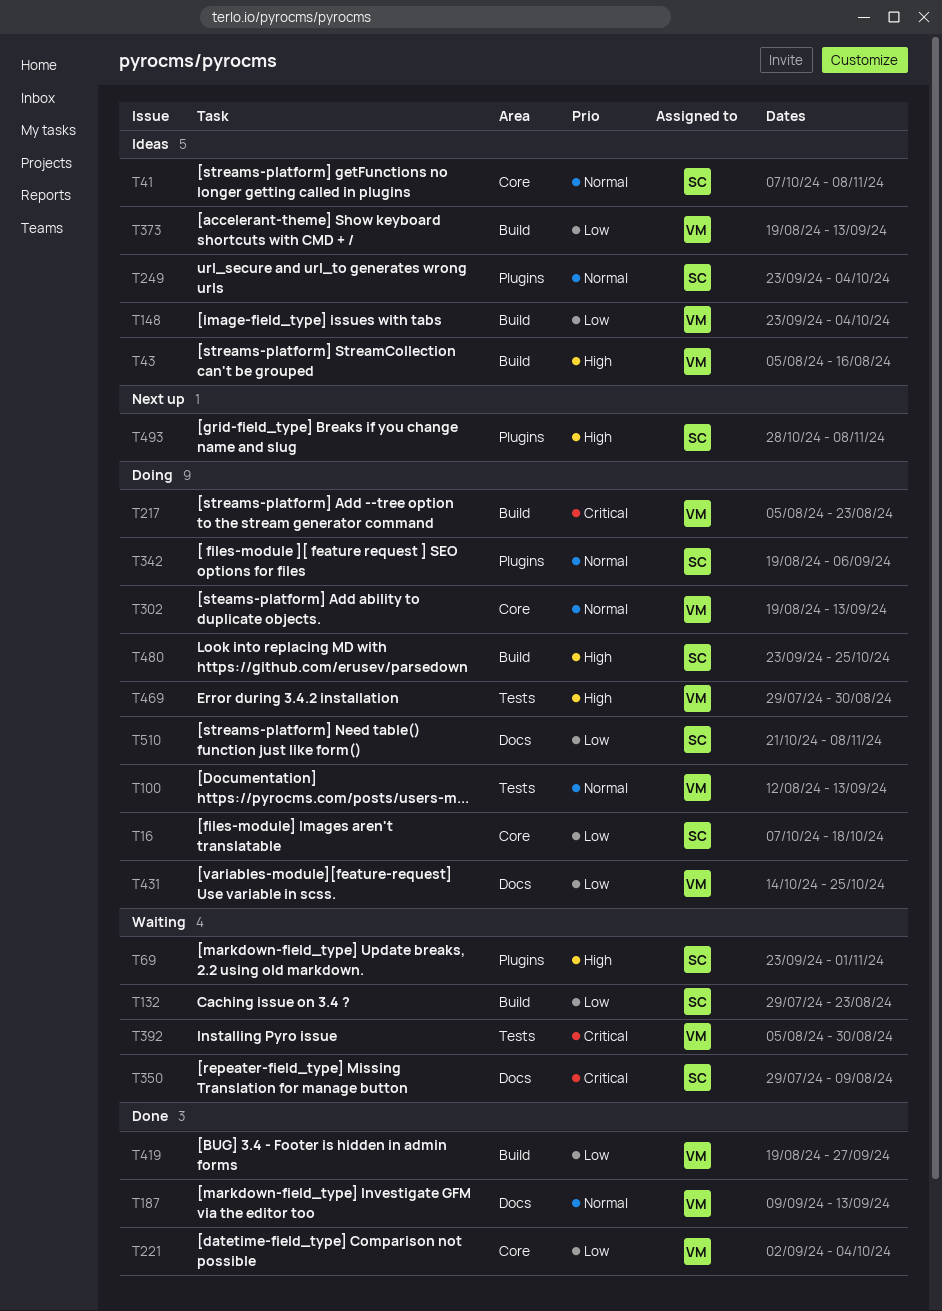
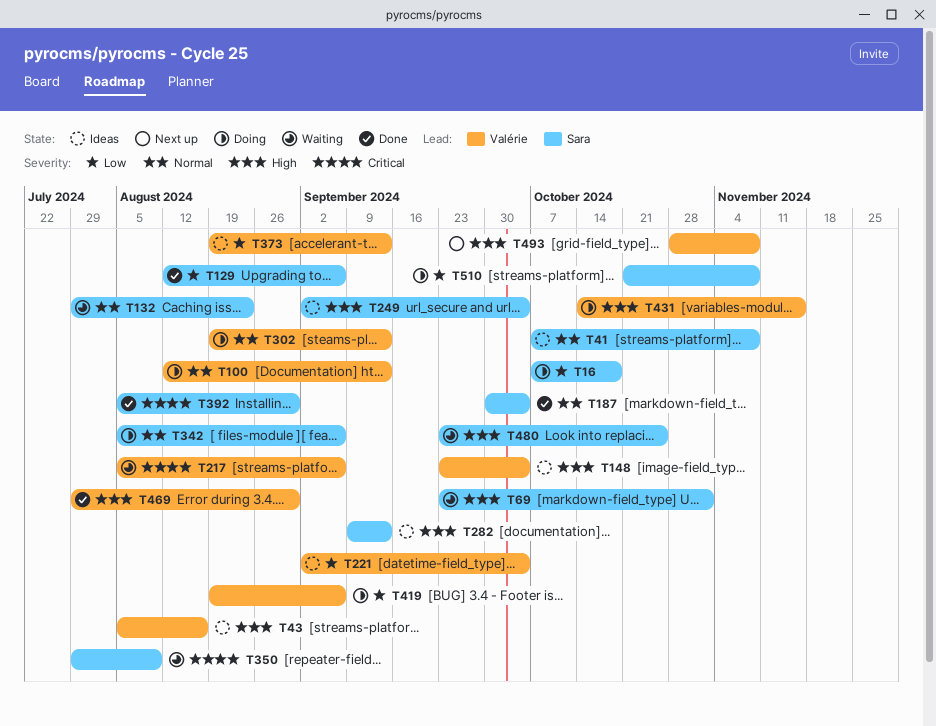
T129: none -> present
T132, priority: Low -> Normal
T148, priority: Low -> High
T187, owner: Valérie -> Sara
T187, start: Sep 9 -> Sep 30
T187, due: Sep 13 -> Oct 4
T217, status: Doing -> Waiting
T217, due: Aug 23 -> Sep 6
T221, status: Done -> Ideas
T249, priority: Normal -> High
T249, start: Sep 23 -> Sep 2
T282: none -> present
T342, start: Aug 19 -> Aug 5
T392, status: Waiting -> Done
T392, owner: Valérie -> Sara
T419, status: Done -> Doing
T419, due: Sep 27 -> Sep 6
T431, priority: Low -> High
T431, due: Oct 25 -> Nov 15
T469, status: Doing -> Done
T480, status: Doing -> Waiting
T493, owner: Sara -> Valérie

